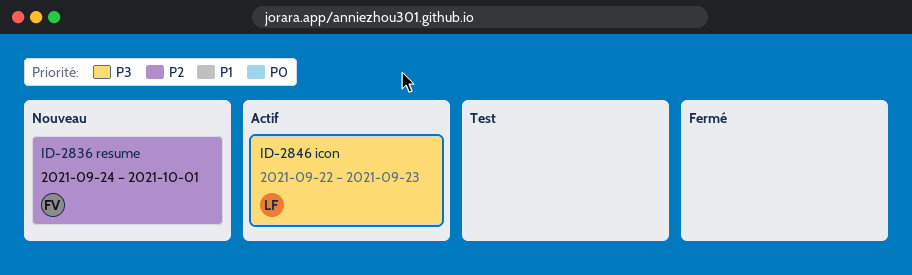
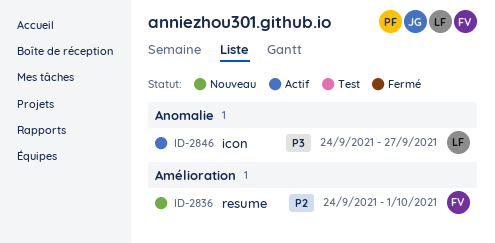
ID-2846, start: Sep 22 -> Sep 24
ID-2846, due: Sep 23 -> Sep 27

